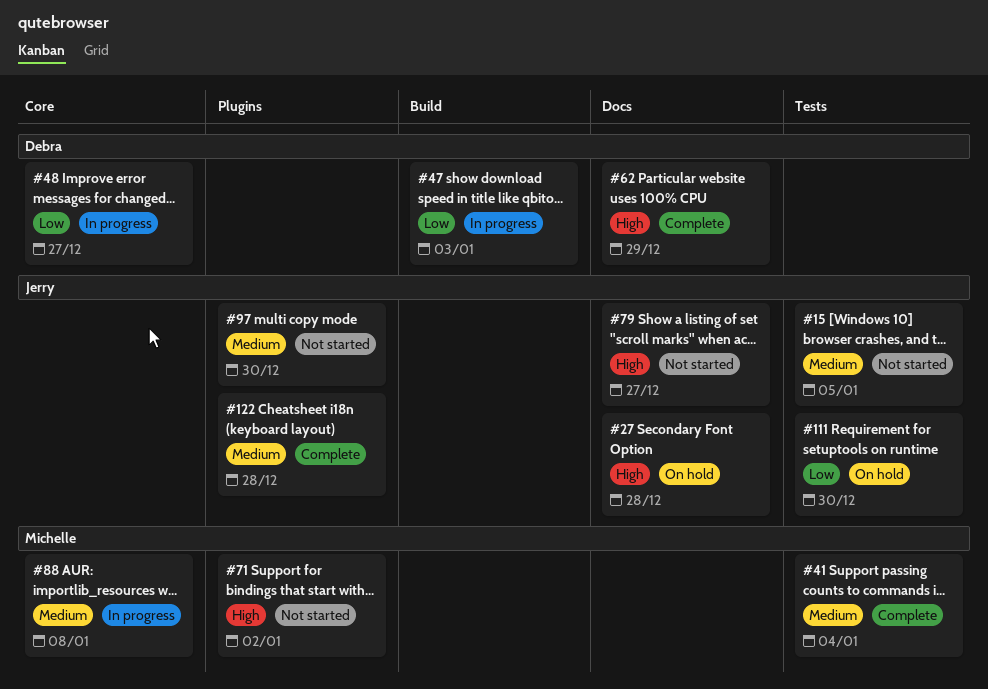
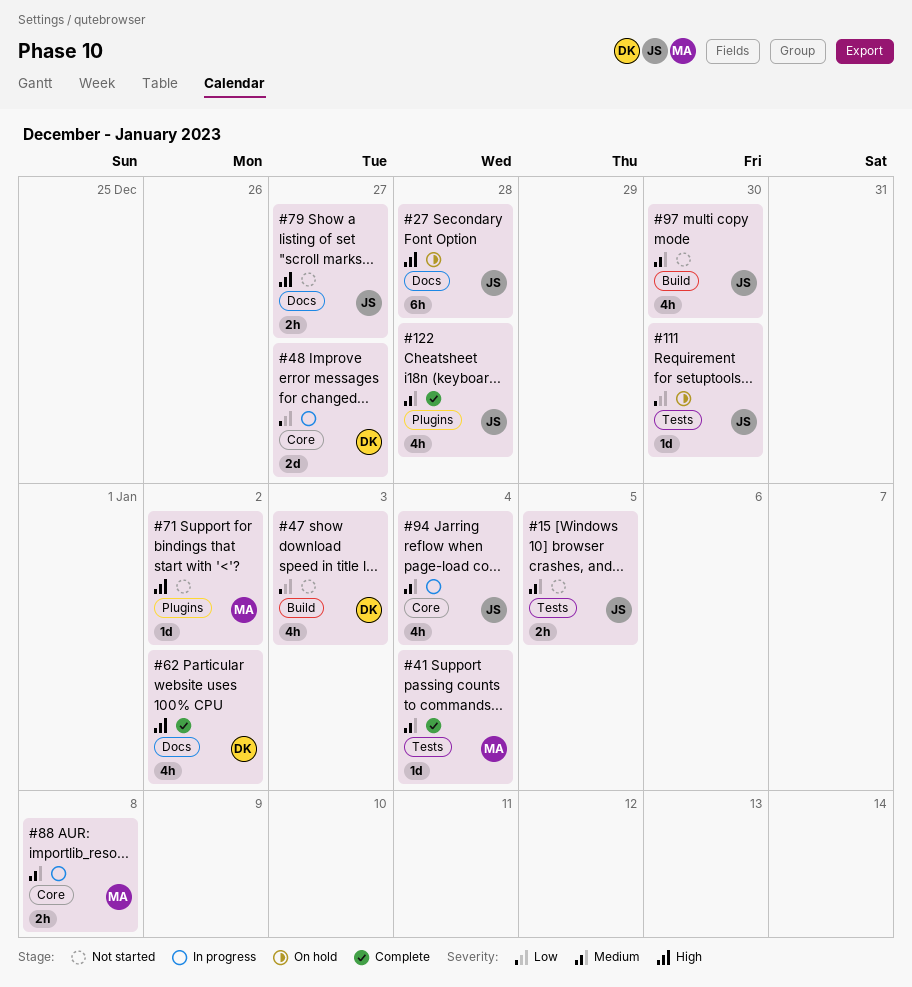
#47, status: In progress -> Not started
#62, due: Dec 29 -> Jan 2
#94: none -> present
#97, label: Plugins -> Build

